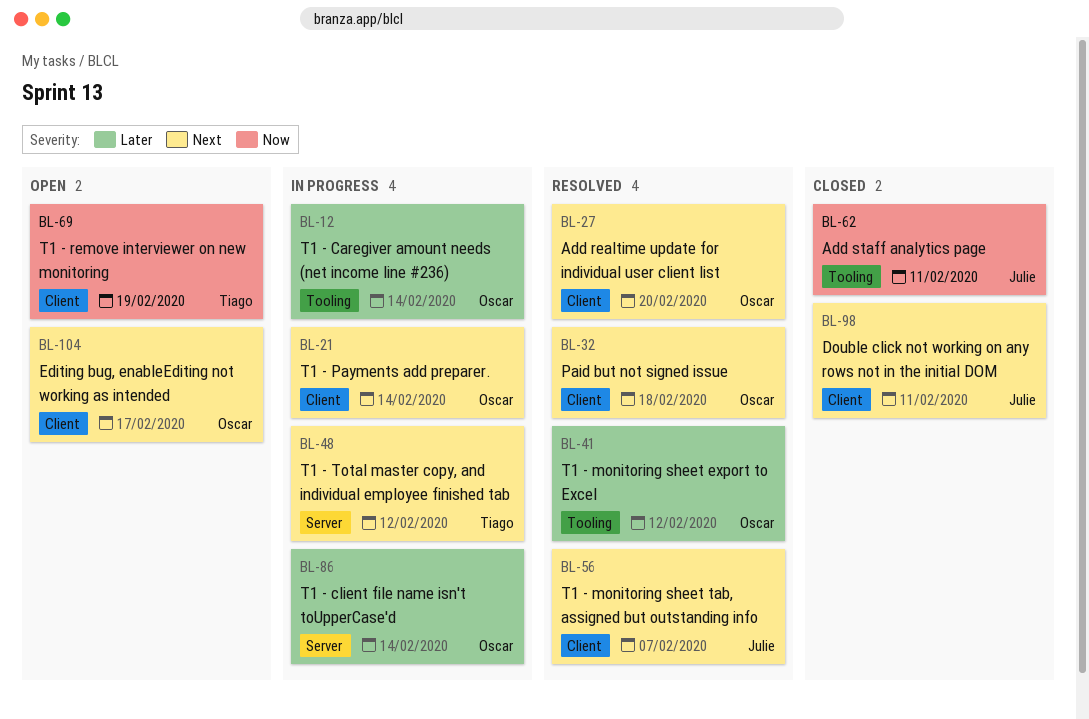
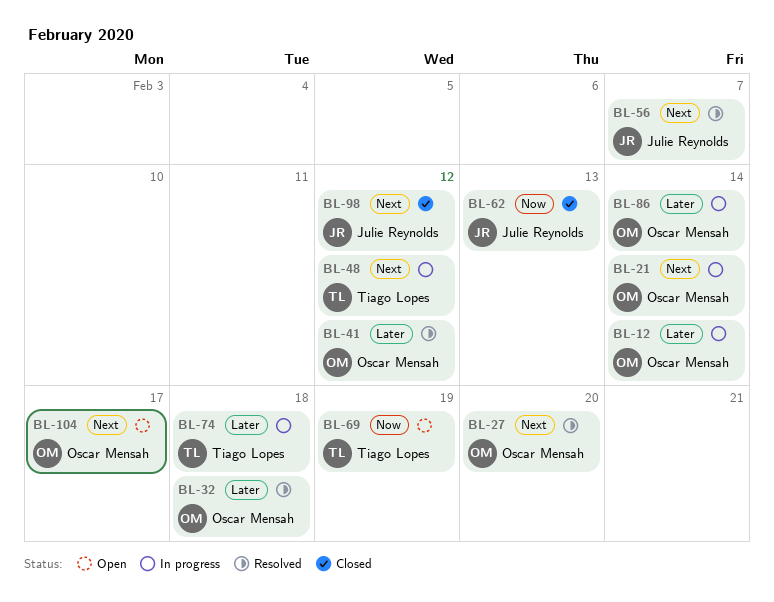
BL-32, priority: Next -> Later
BL-62, due: Feb 11 -> Feb 13
BL-74: none -> present
BL-98, due: Feb 11 -> Feb 12

